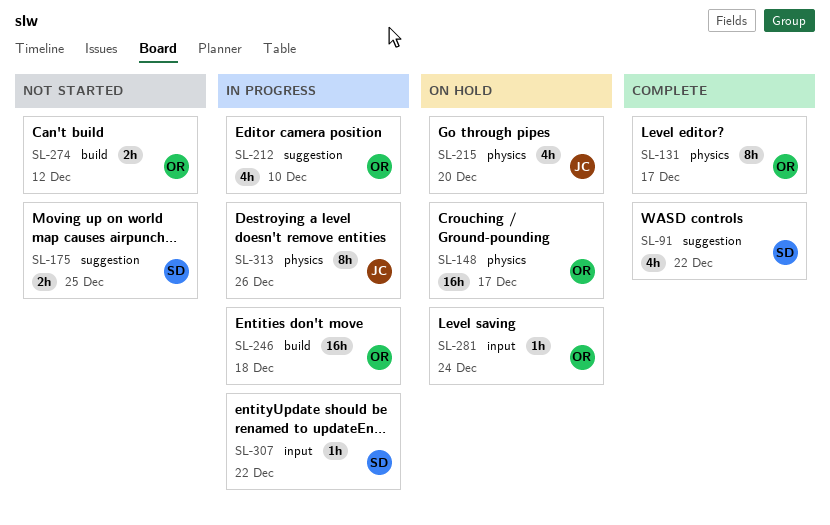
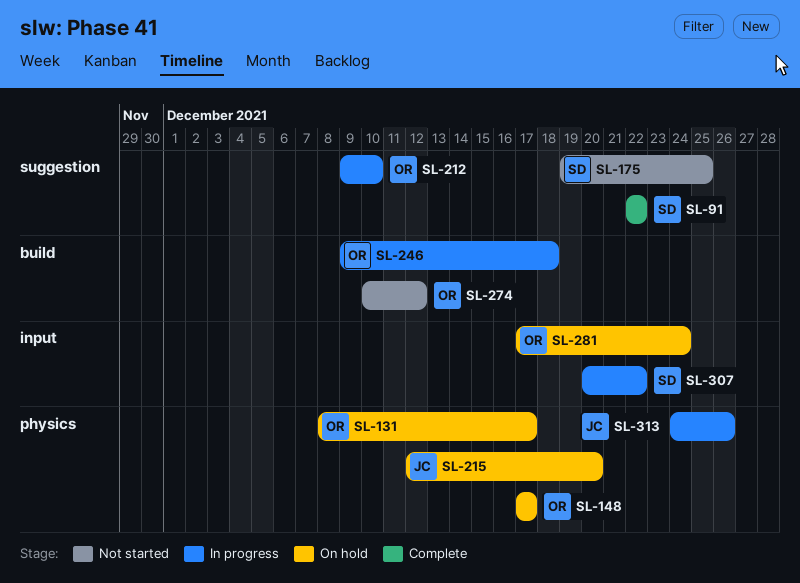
SL-131, status: Complete -> On hold

